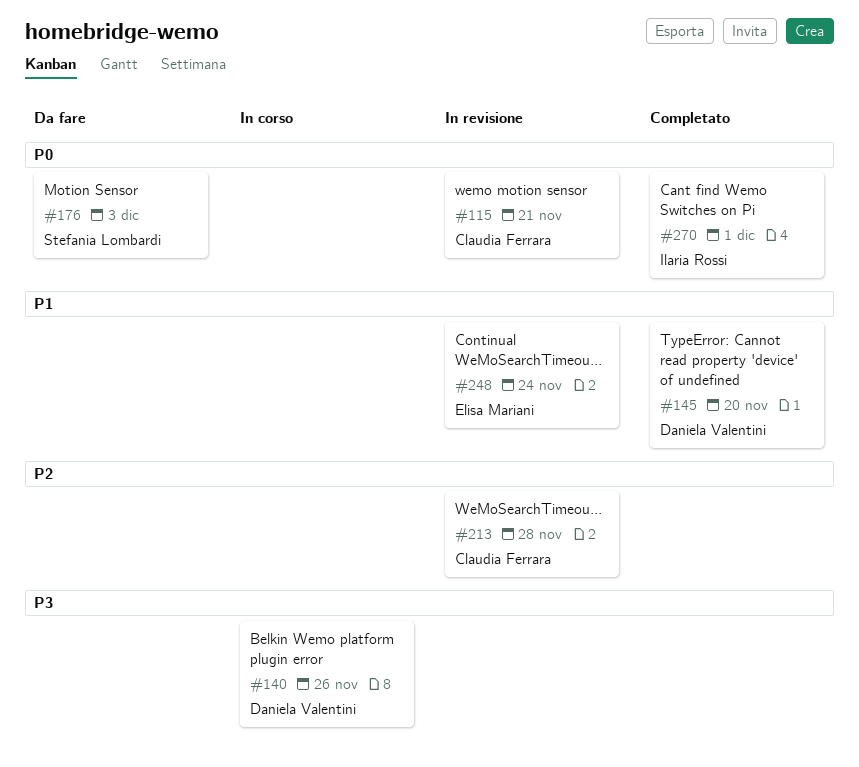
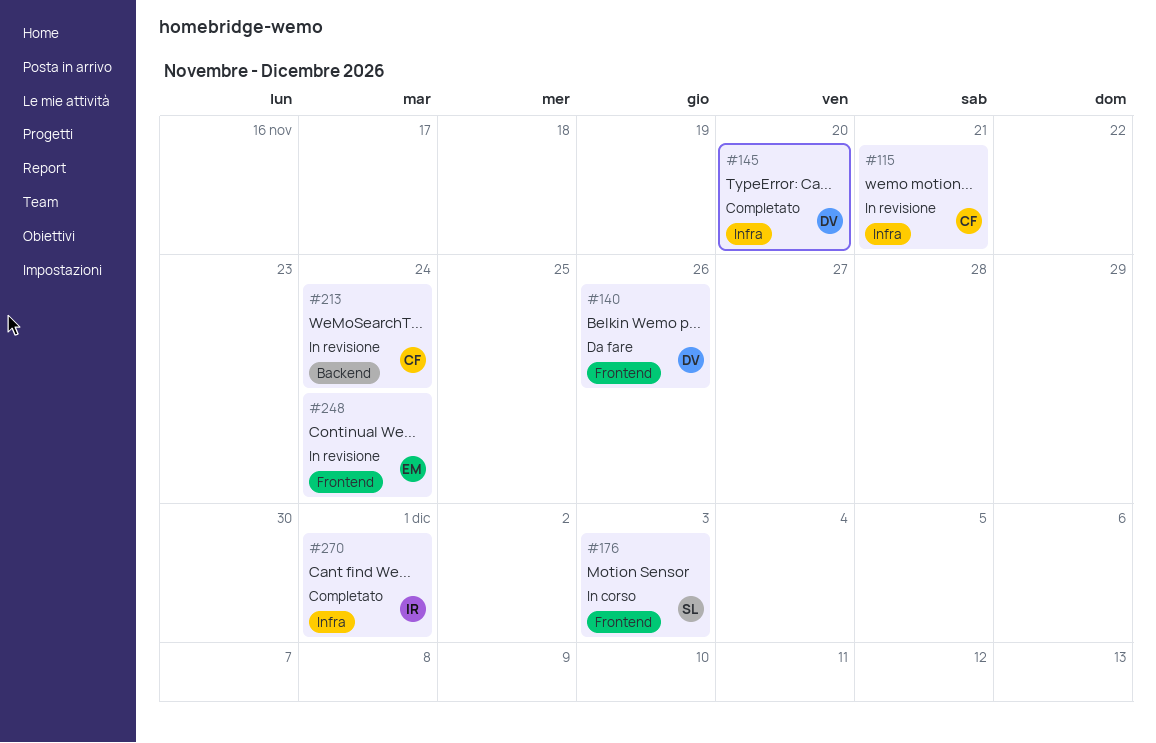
#140, status: In corso -> Da fare
#176, status: Da fare -> In corso
#213, due: Nov 28 -> Nov 24

